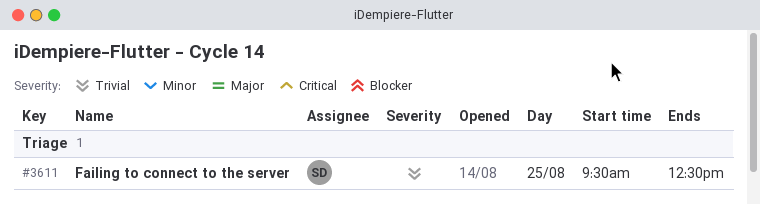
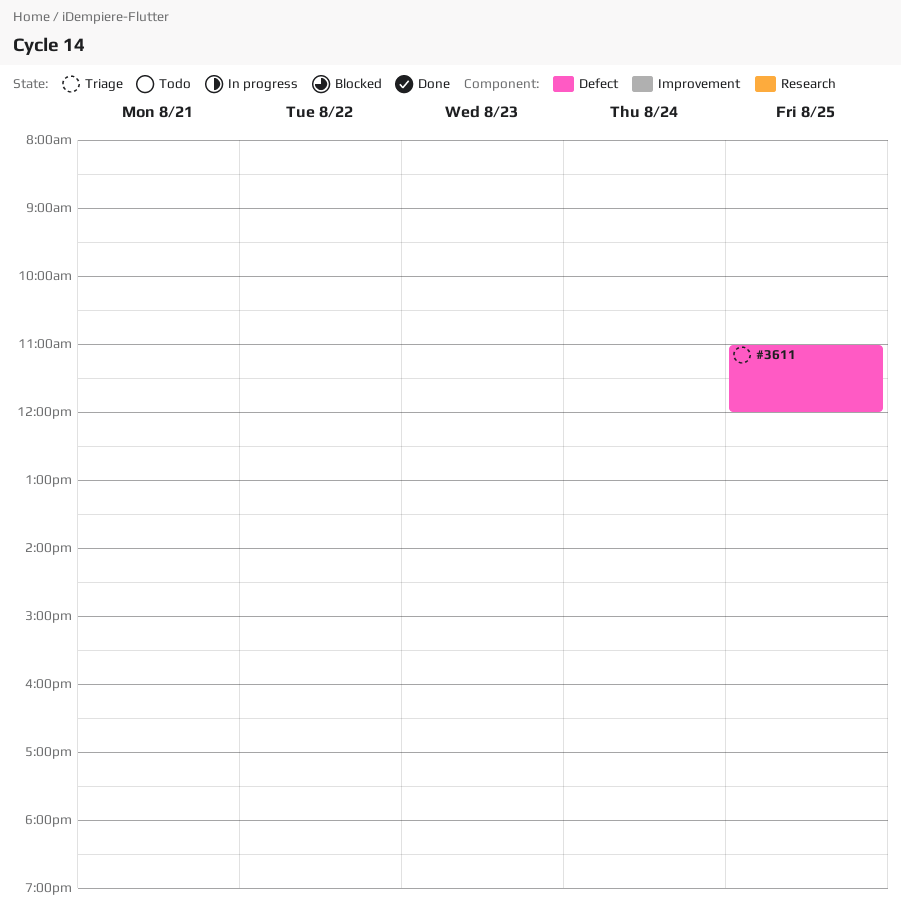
#3611, begins: 09:30 -> 11:00
#3611, ends: 12:30 -> 12:00

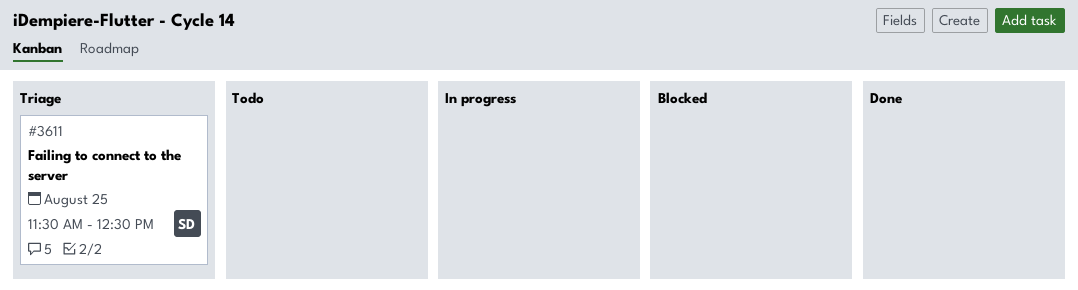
#3611, begins: 11:00 -> 11:30
#3611, ends: 12:00 -> 12:30

